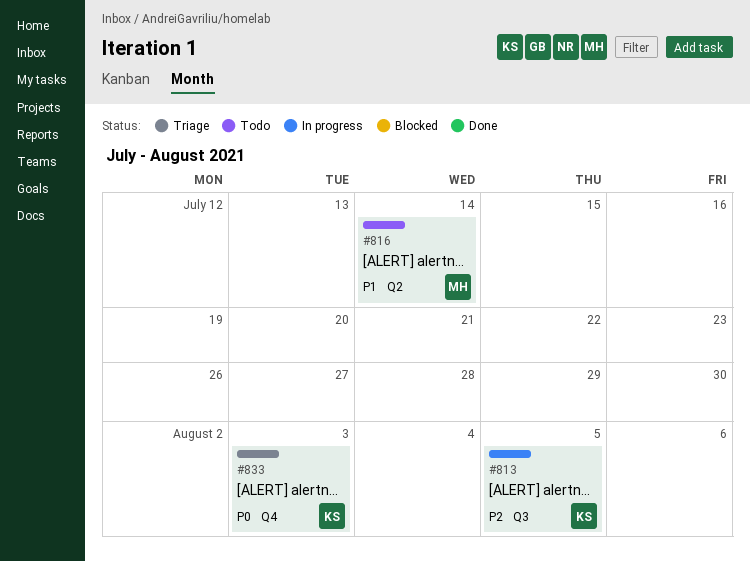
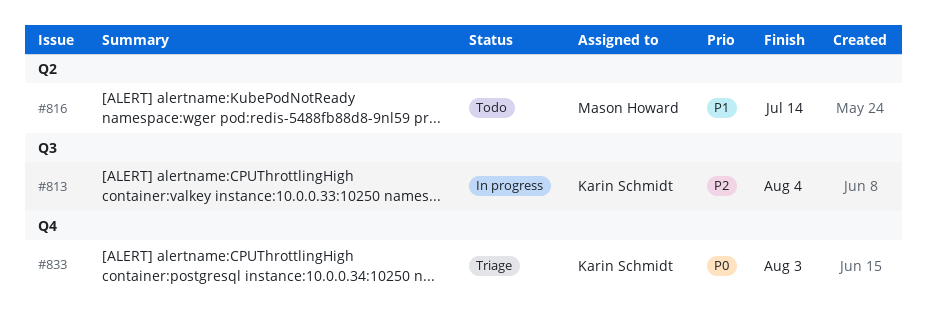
#813, due: Aug 5 -> Aug 4

